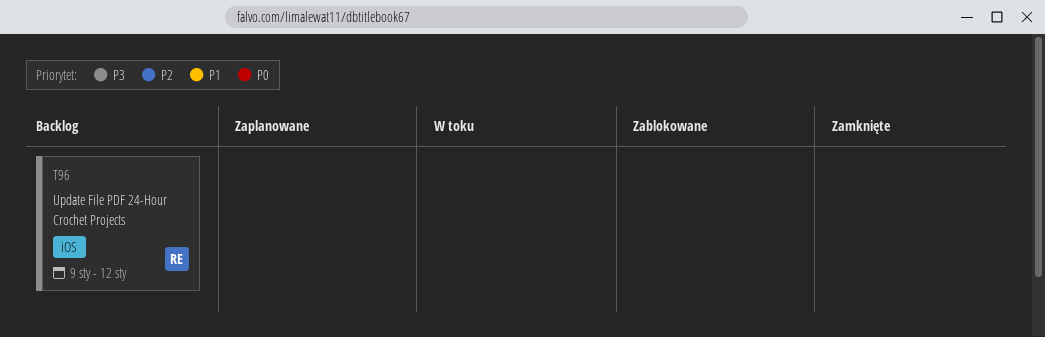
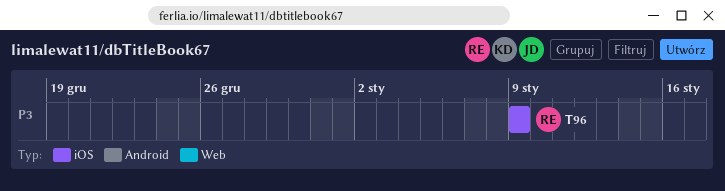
T96, due: Jan 12 -> Jan 9

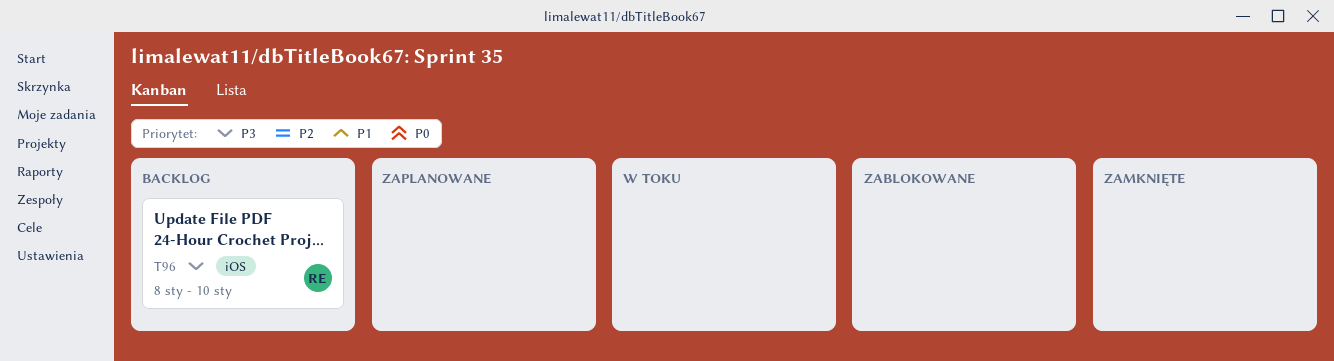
T96, start: Jan 9 -> Jan 8
T96, due: Jan 9 -> Jan 10

